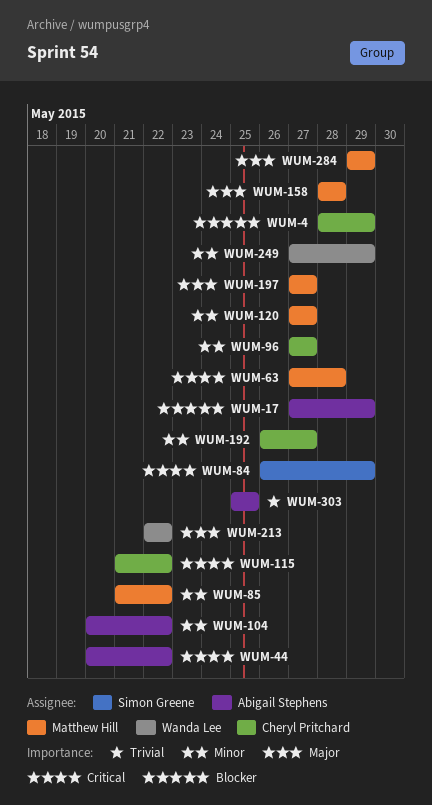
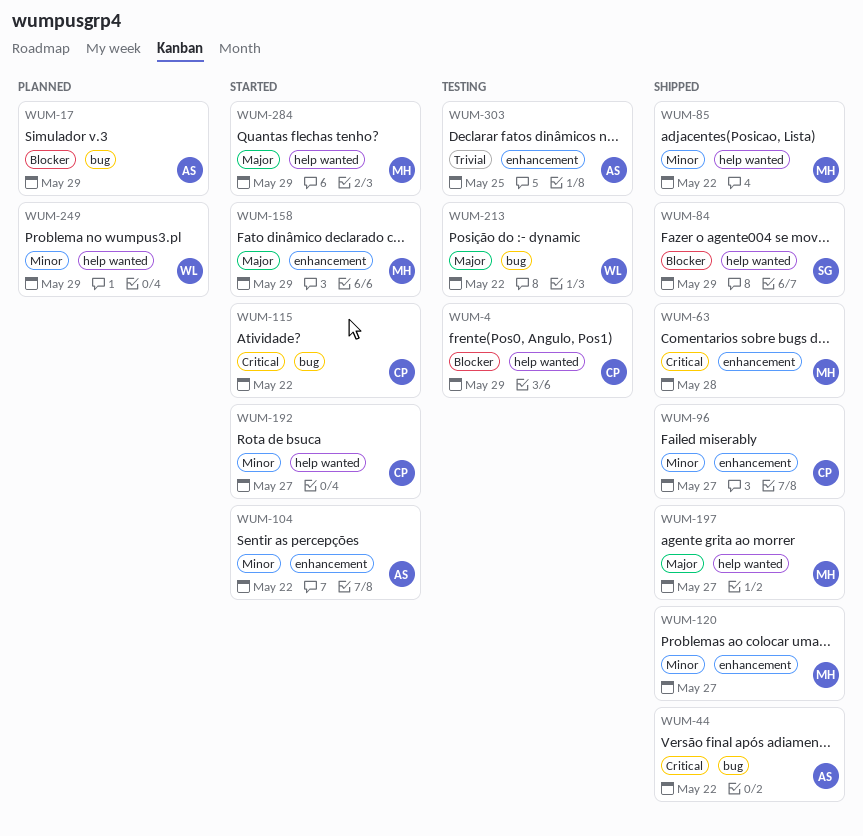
WUM-84, priority: Critical -> Blocker
WUM-158, due: May 28 -> May 29

